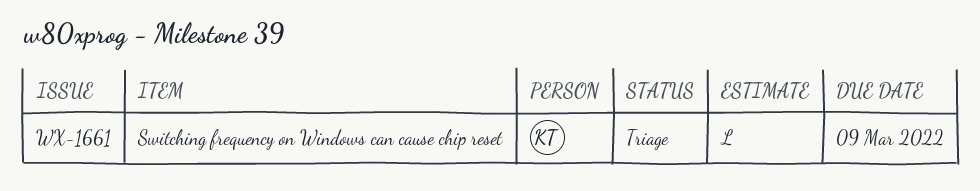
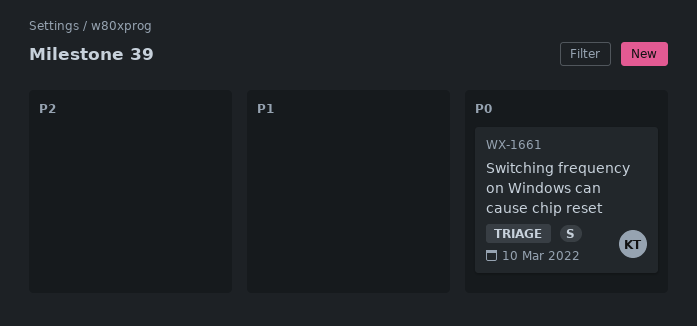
WX-1661, estimate: L -> S
WX-1661, due: Mar 9 -> Mar 10

